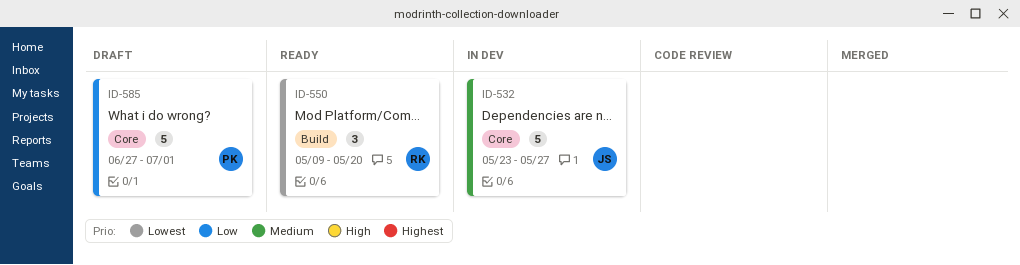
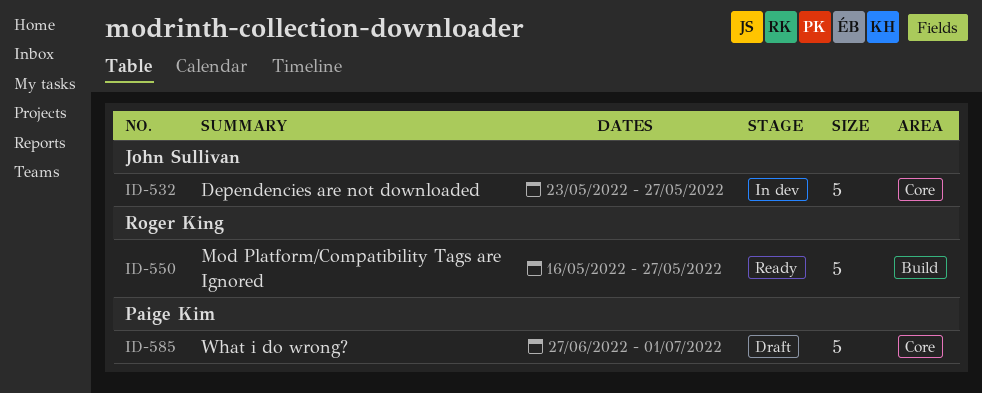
ID-550, estimate: 3 -> 5
ID-550, start: May 9 -> May 16
ID-550, due: May 20 -> May 27

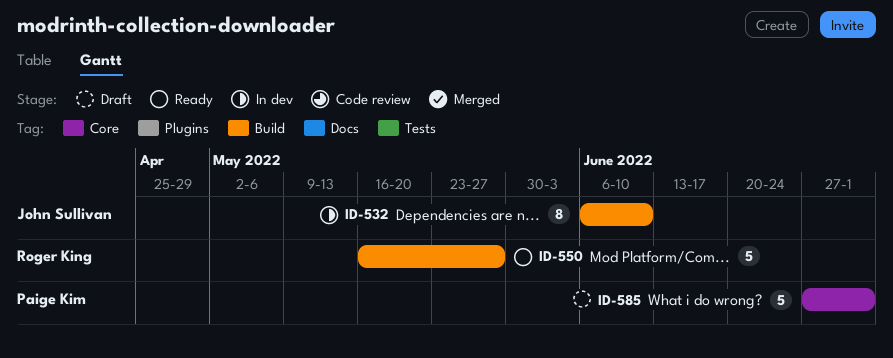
ID-532, label: Core -> Build
ID-532, estimate: 5 -> 8
ID-532, start: May 23 -> Jun 6
ID-532, due: May 27 -> Jun 10

